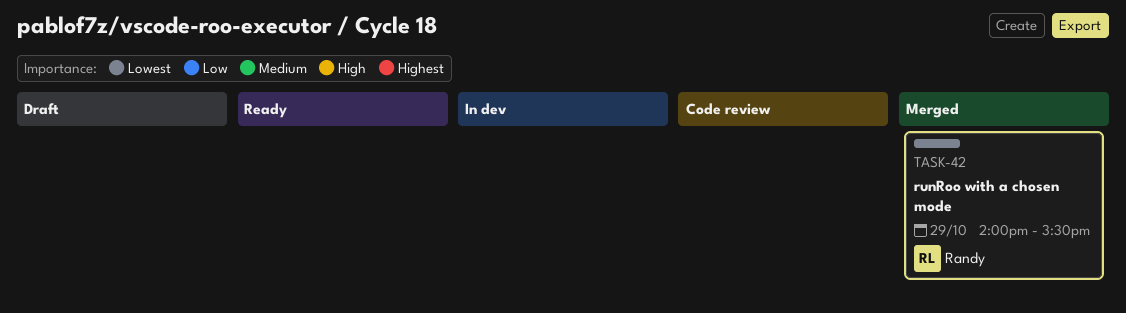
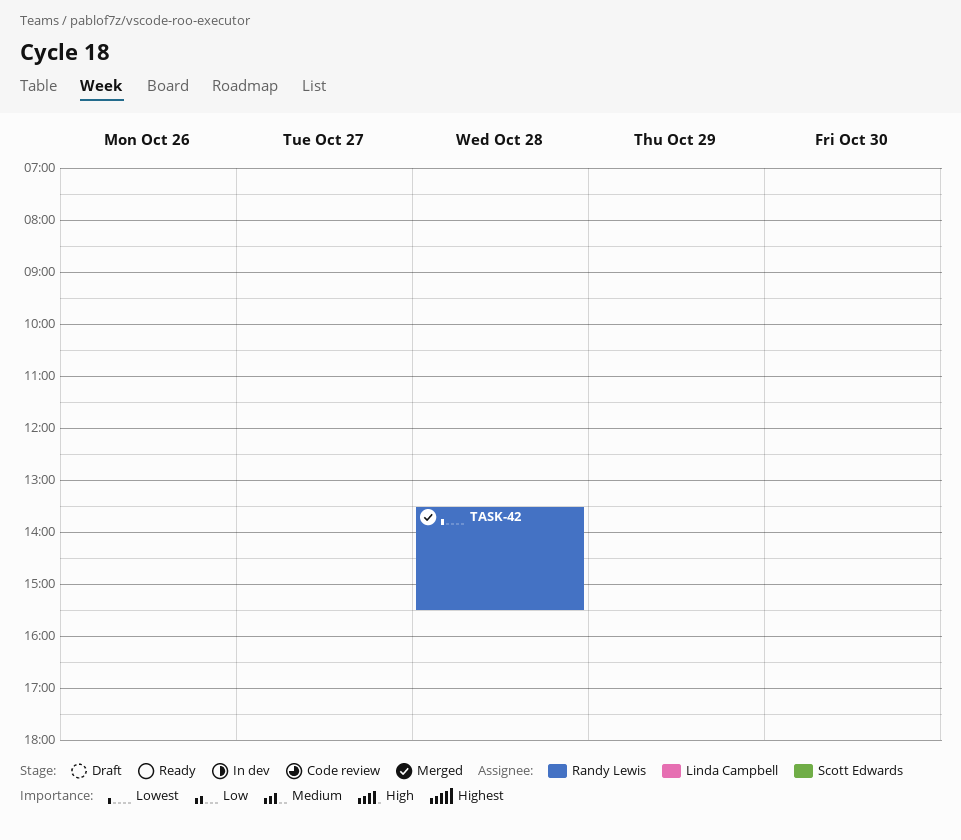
TASK-42, day: Oct 29 -> Oct 28
TASK-42, begins: 14:00 -> 13:30

